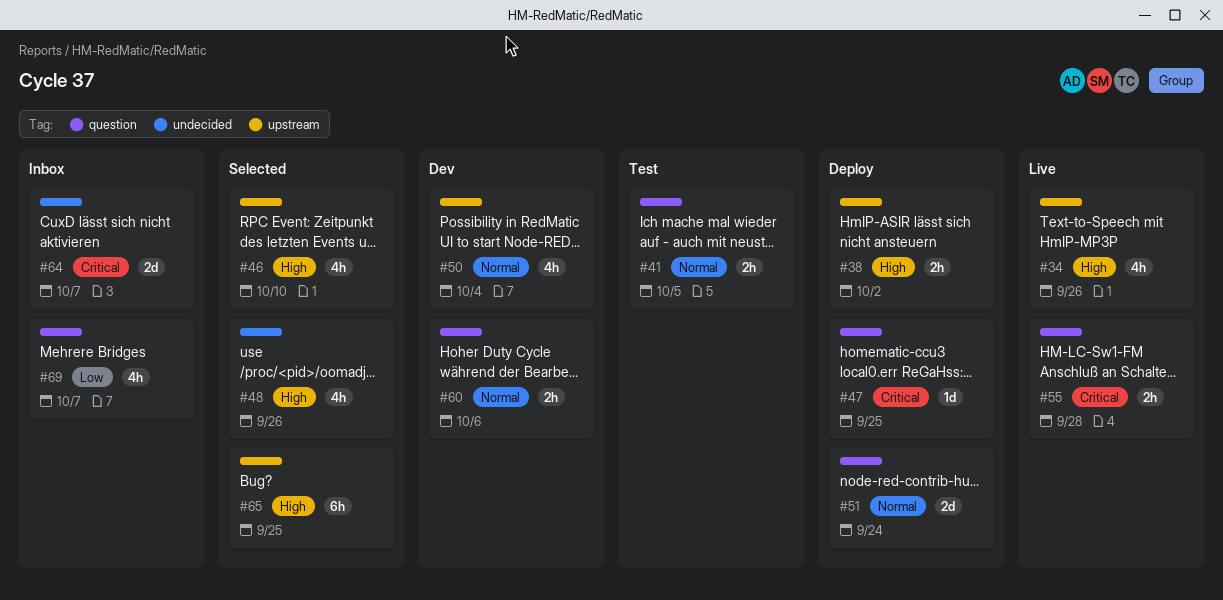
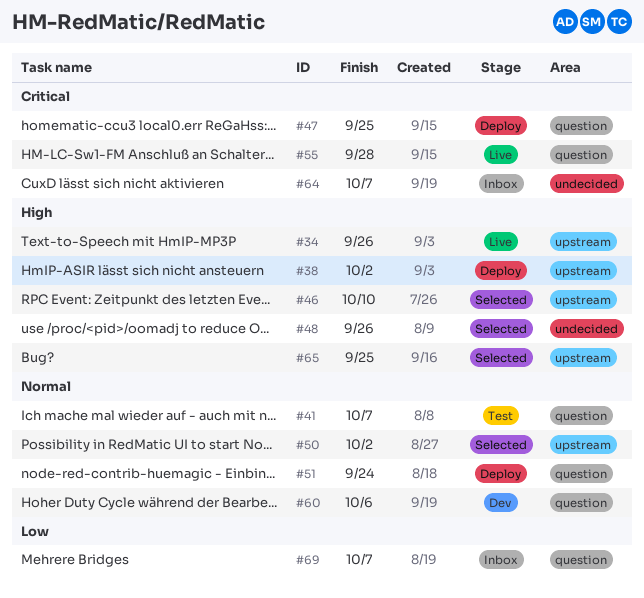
#41, due: Oct 5 -> Oct 7
#50, status: Dev -> Selected
#50, due: Oct 4 -> Oct 2

